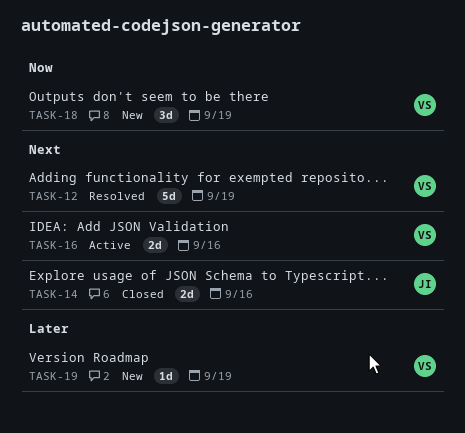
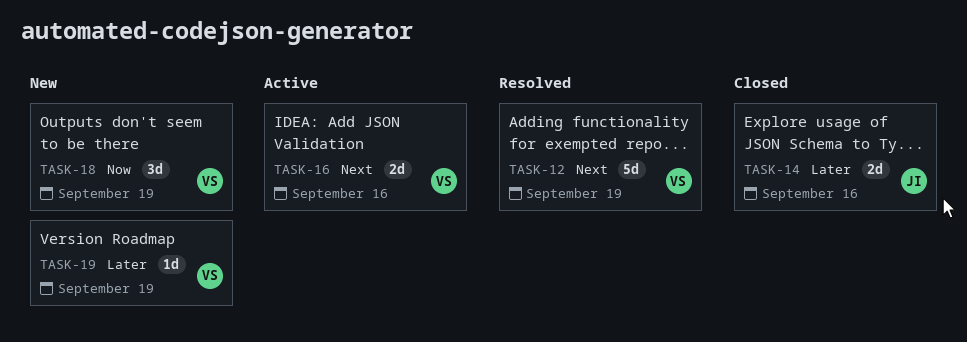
TASK-14, priority: Next -> Later

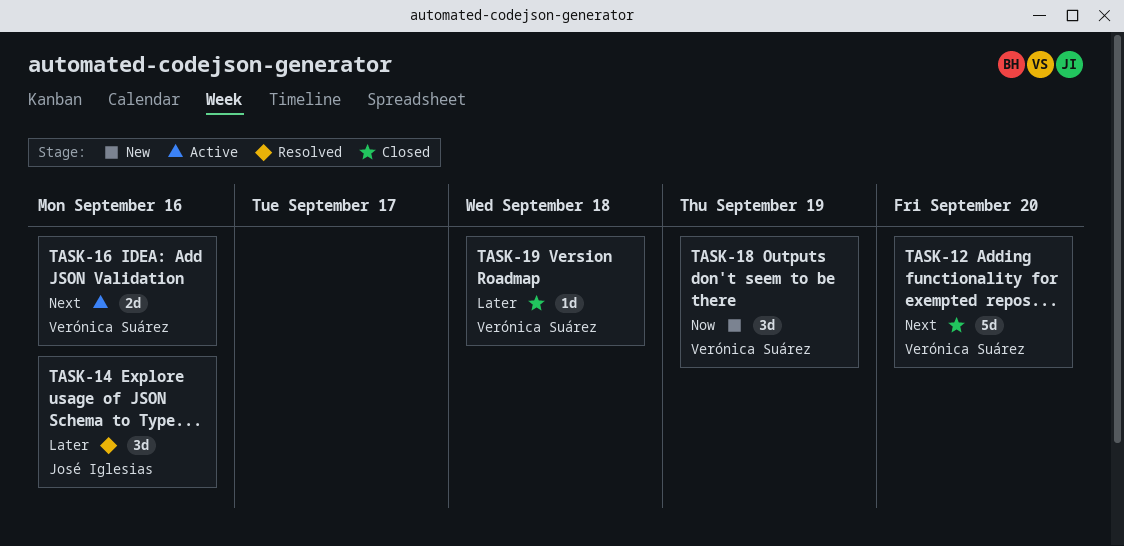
TASK-12, status: Resolved -> Closed
TASK-12, due: Sep 19 -> Sep 20
TASK-14, status: Closed -> Resolved
TASK-14, estimate: 2d -> 3d
TASK-19, status: New -> Closed
TASK-19, due: Sep 19 -> Sep 18

